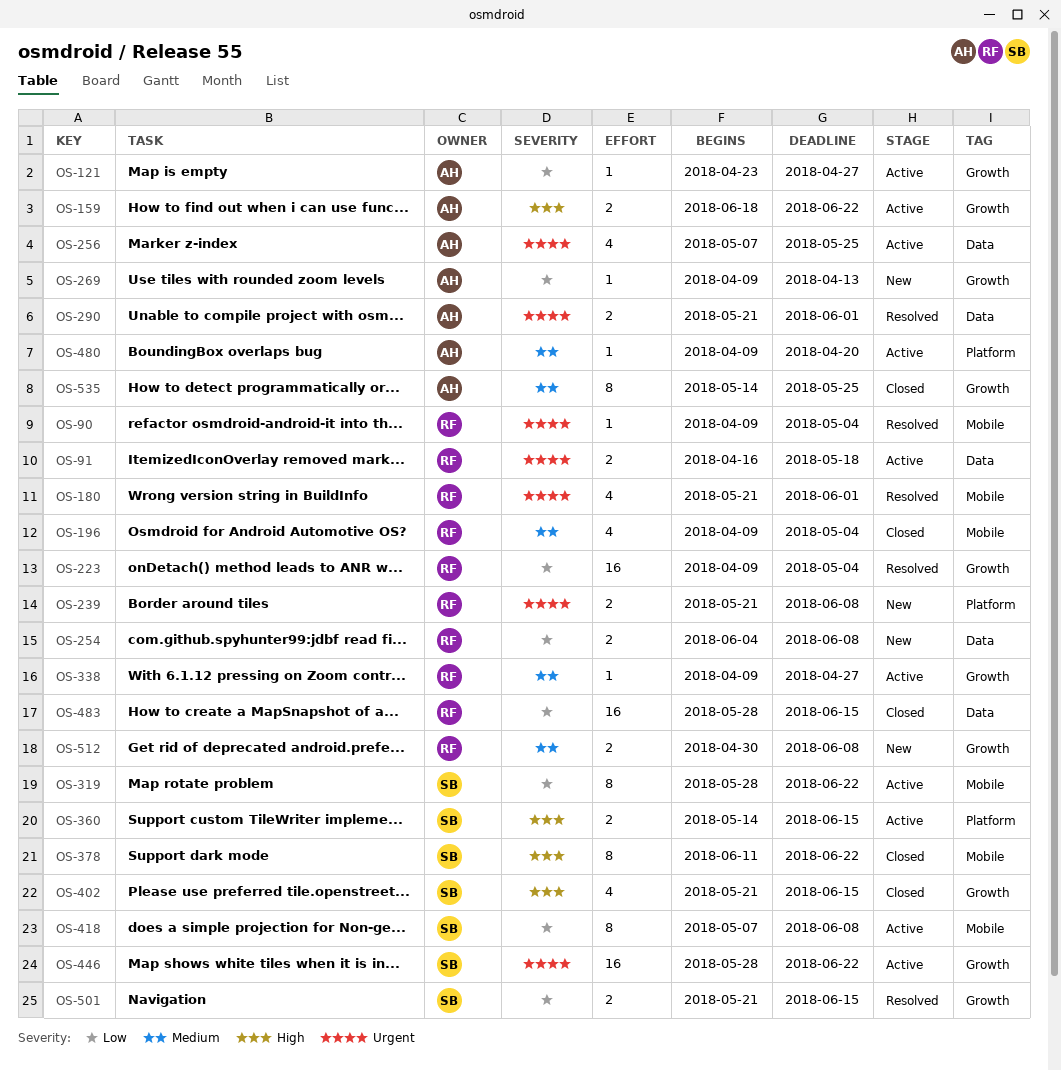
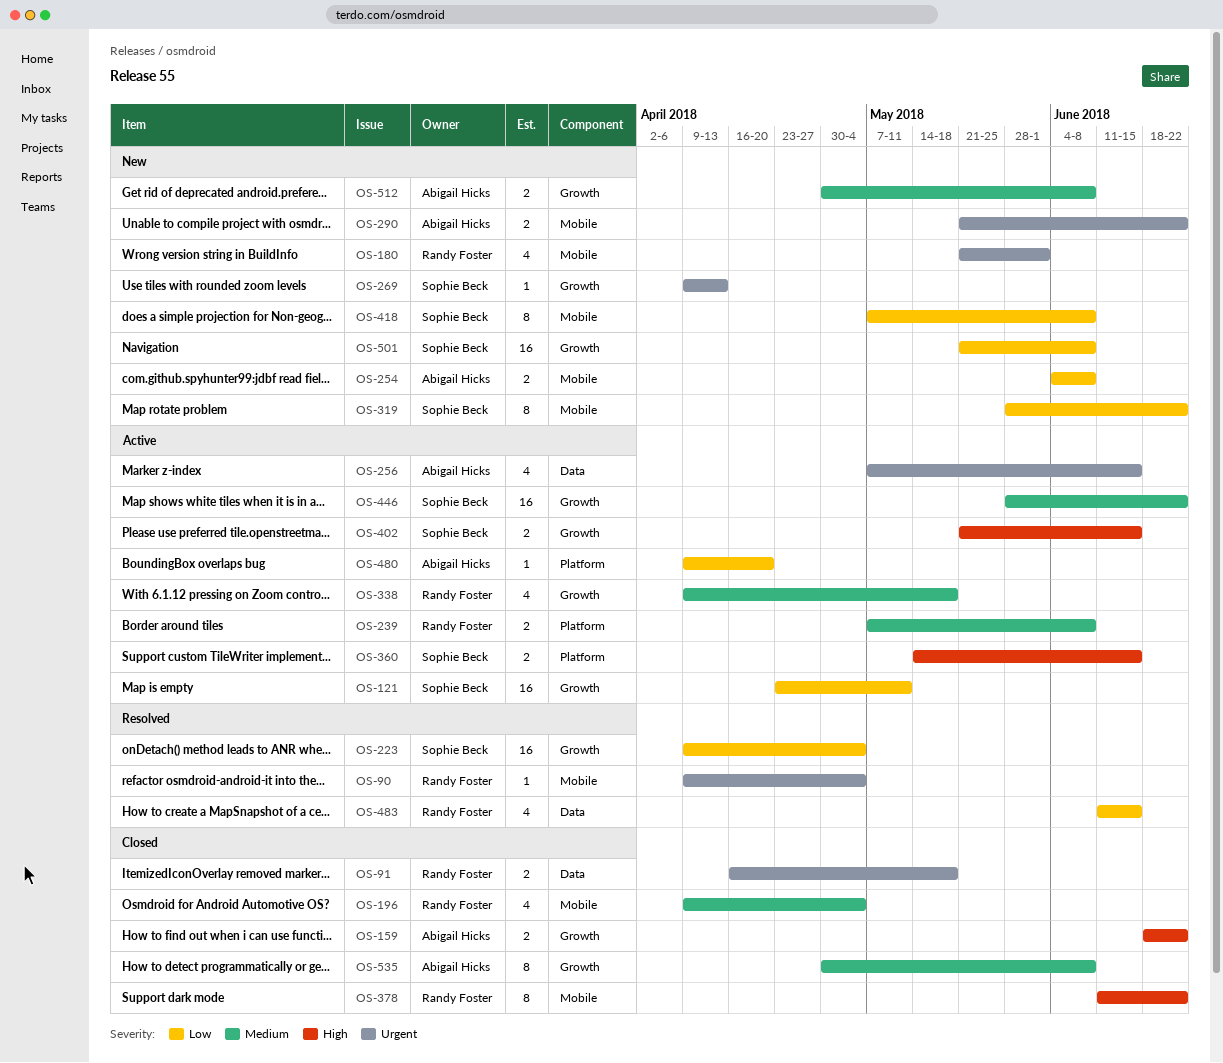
OS-91, status: Active -> Closed
OS-121, owner: Abigail Hicks -> Sophie Beck
OS-121, estimate: 1 -> 16
OS-121, due: Apr 27 -> May 11
OS-159, status: Active -> Closed
OS-180, status: Resolved -> New
OS-223, owner: Randy Foster -> Sophie Beck
OS-239, status: New -> Active
OS-239, priority: Urgent -> Medium
OS-239, start: May 21 -> May 7
OS-254, owner: Randy Foster -> Abigail Hicks
OS-254, label: Data -> Mobile
OS-256, due: May 25 -> Jun 15
OS-269, owner: Abigail Hicks -> Sophie Beck
OS-269, priority: Low -> Urgent
OS-290, status: Resolved -> New
OS-290, label: Data -> Mobile
OS-290, due: Jun 1 -> Jun 22
OS-319, status: Active -> New
OS-338, estimate: 1 -> 4
OS-338, due: Apr 27 -> May 18
OS-378, owner: Sophie Beck -> Randy Foster
OS-402, status: Closed -> Active
OS-402, estimate: 4 -> 2
OS-418, status: Active -> New
OS-446, priority: Urgent -> Medium
OS-480, priority: Medium -> Low
OS-483, status: Closed -> Resolved
OS-483, estimate: 16 -> 4
OS-483, start: May 28 -> Jun 11
OS-501, status: Resolved -> New
OS-501, estimate: 2 -> 16
OS-501, due: Jun 15 -> Jun 8
OS-512, owner: Randy Foster -> Abigail Hicks
OS-535, start: May 14 -> Apr 30
OS-535, due: May 25 -> Jun 8

